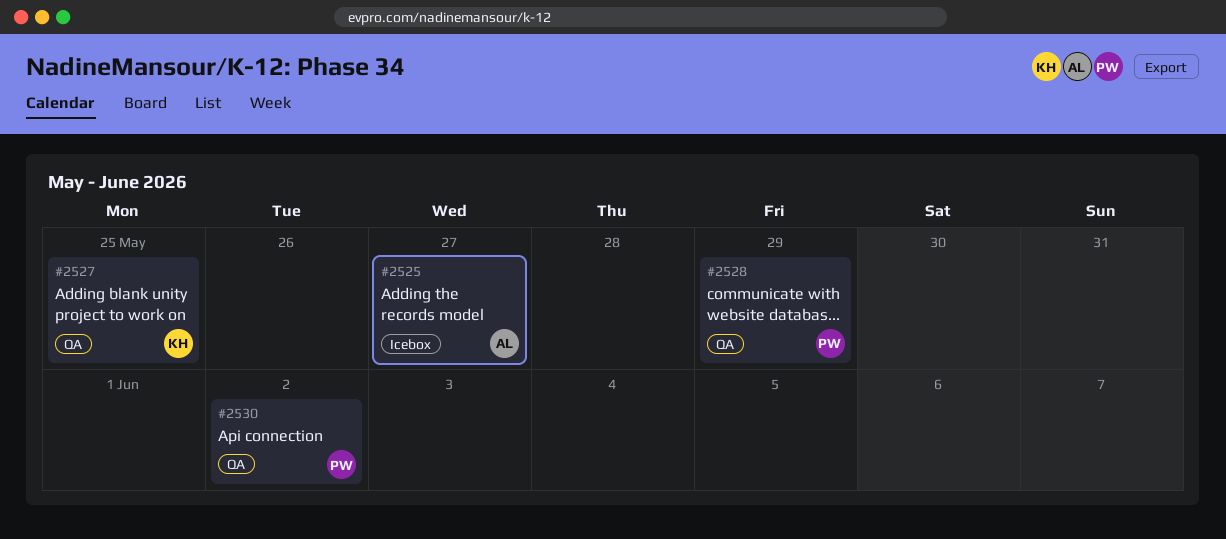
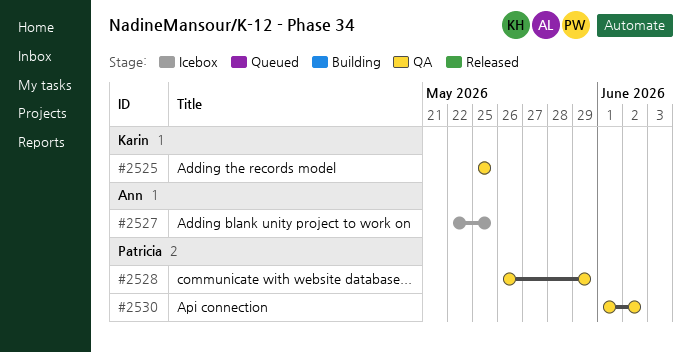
#2525, status: Icebox -> QA
#2525, owner: Ann -> Karin
#2525, due: May 27 -> May 25
#2527, status: QA -> Icebox
#2527, owner: Karin -> Ann

